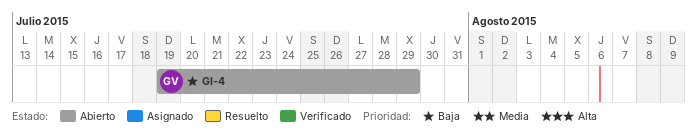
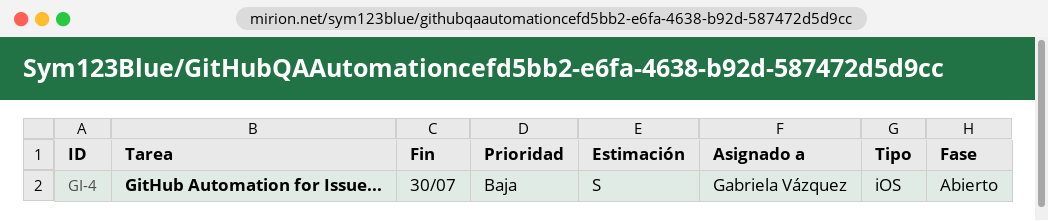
GI-4, due: Jul 29 -> Jul 30

